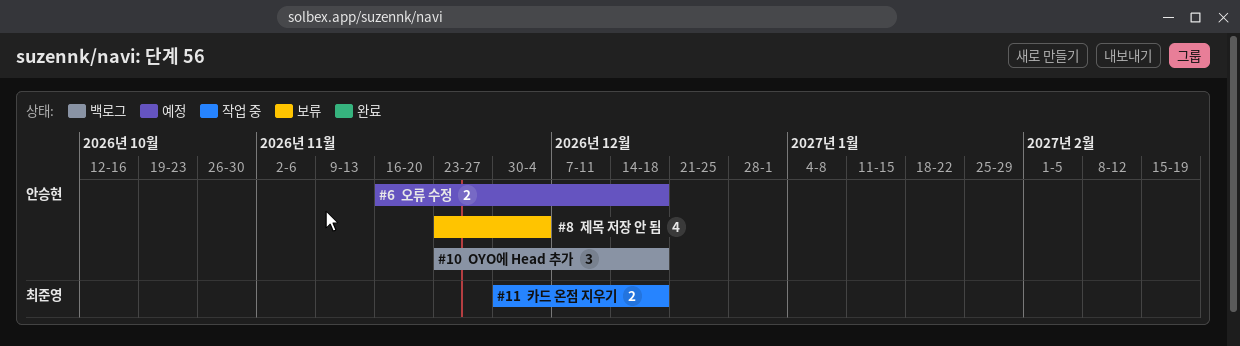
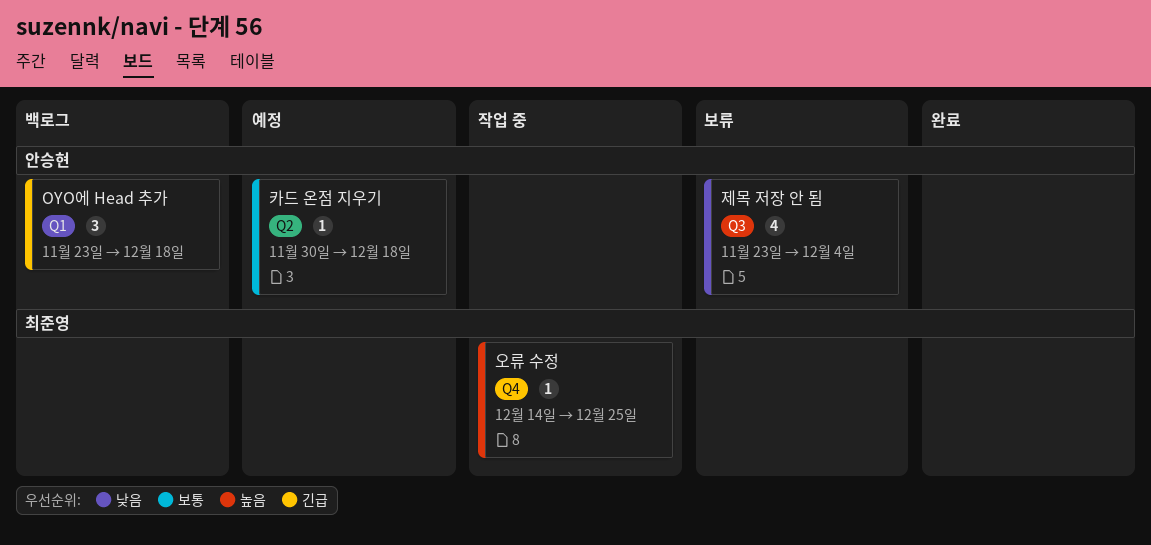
오류 수정, status: 예정 -> 작업 중
오류 수정, owner: 안승현 -> 최준영
오류 수정, estimate: 2 -> 1
오류 수정, start: Nov 16 -> Dec 14
오류 수정, due: Dec 18 -> Dec 25
카드 온점 지우기, status: 작업 중 -> 예정
카드 온점 지우기, owner: 최준영 -> 안승현
카드 온점 지우기, estimate: 2 -> 1

